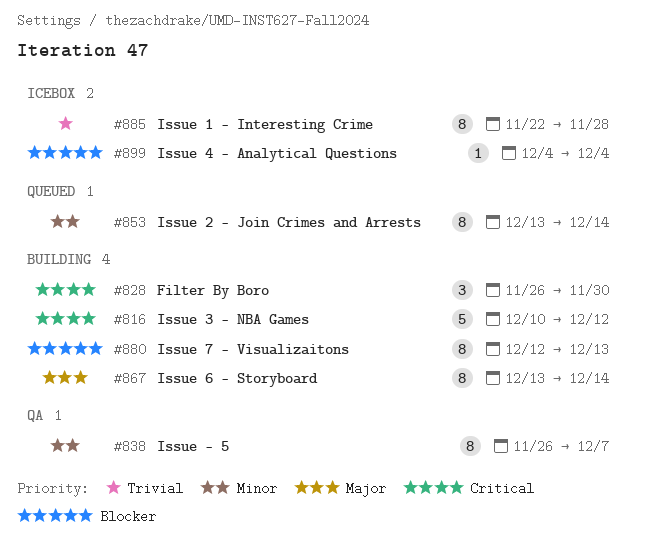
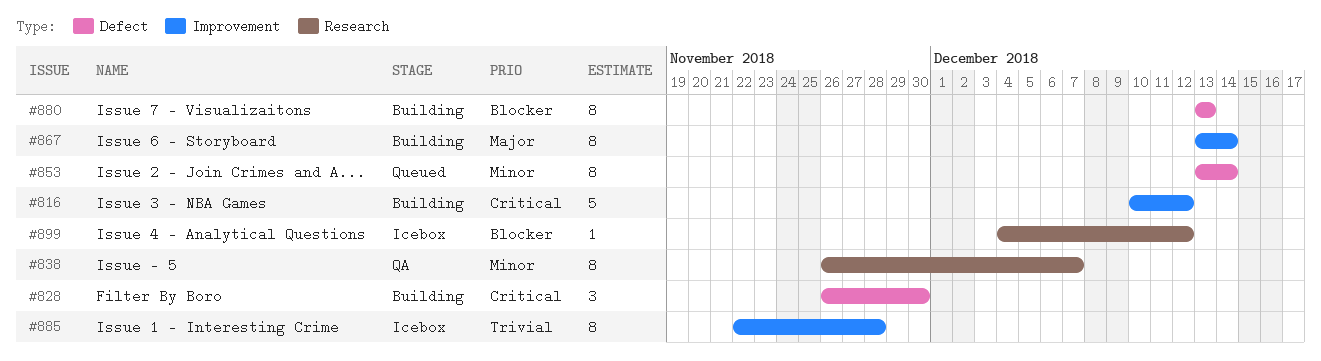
#880, start: Dec 12 -> Dec 13
#899, due: Dec 4 -> Dec 12

